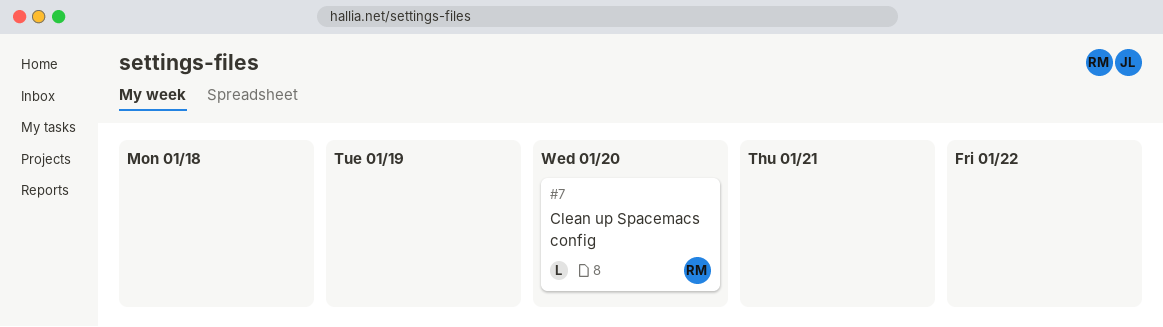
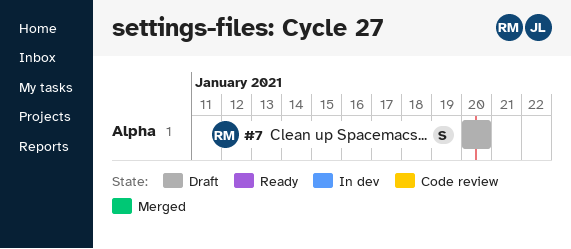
#7, estimate: L -> S

